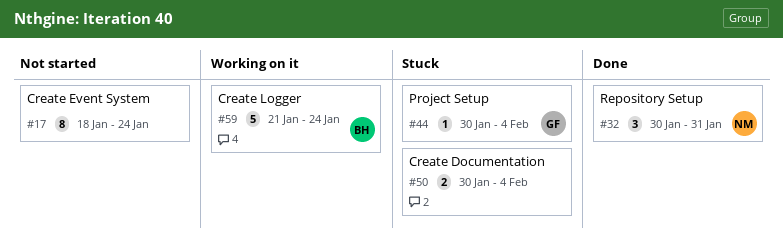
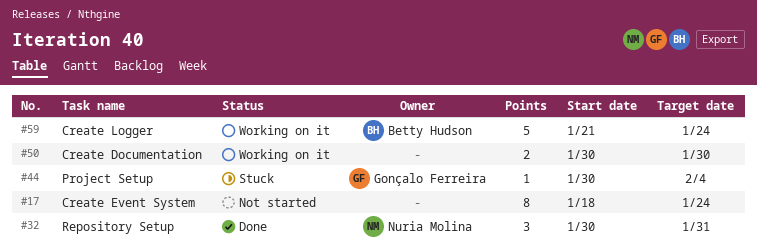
#50, status: Stuck -> Working on it
#50, due: Feb 4 -> Jan 30

